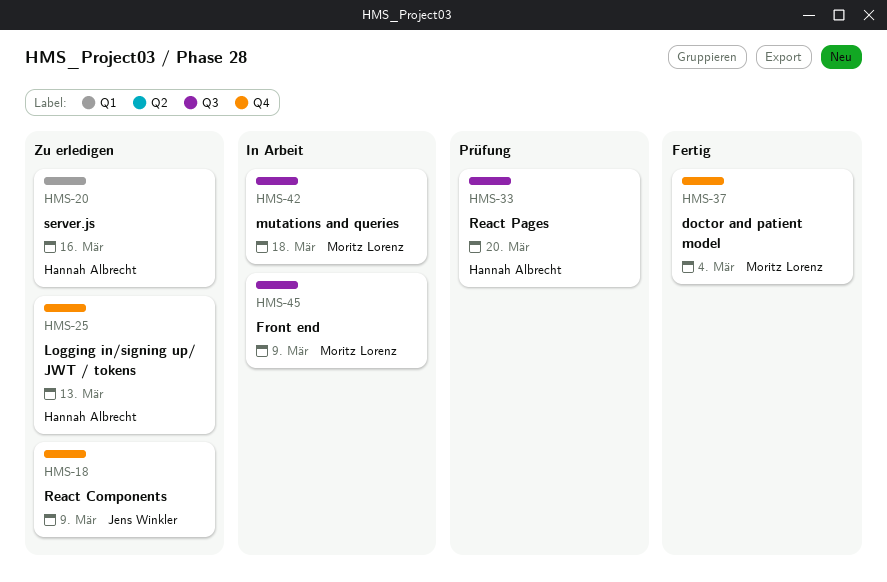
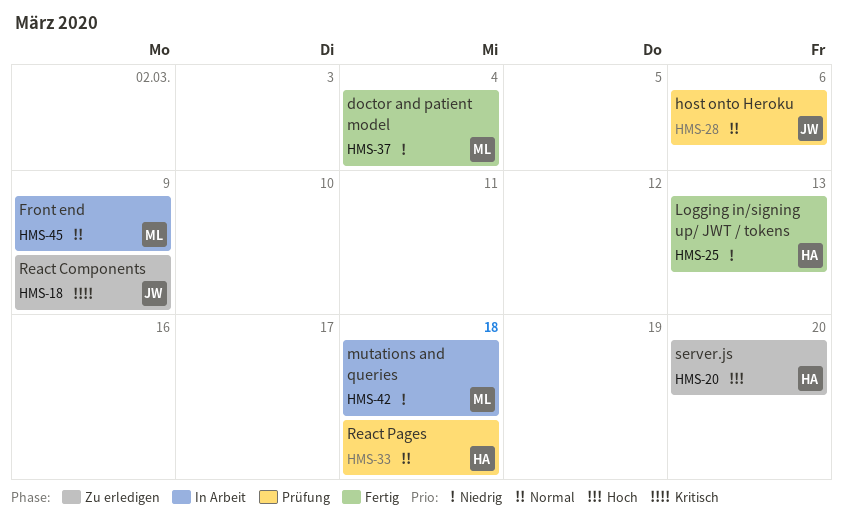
HMS-20, due: Mar 16 -> Mar 20
HMS-25, status: Zu erledigen -> Fertig
HMS-28: none -> present
HMS-33, due: Mar 20 -> Mar 18

